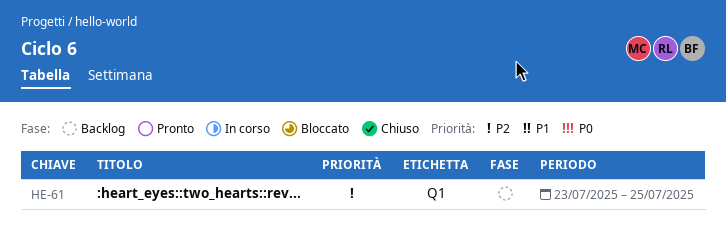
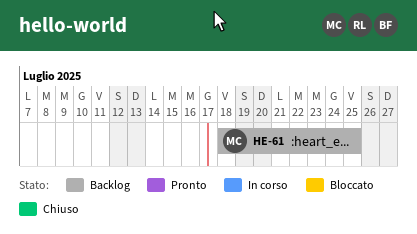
HE-61, start: Jul 23 -> Jul 18

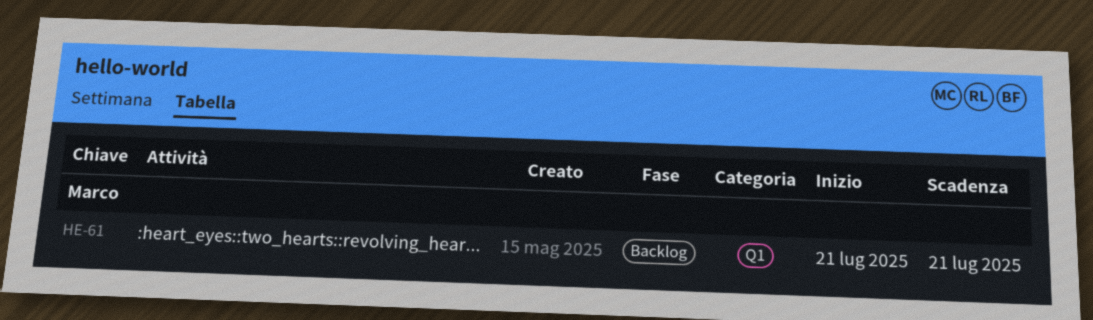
HE-61, start: Jul 18 -> Jul 21
HE-61, due: Jul 25 -> Jul 21

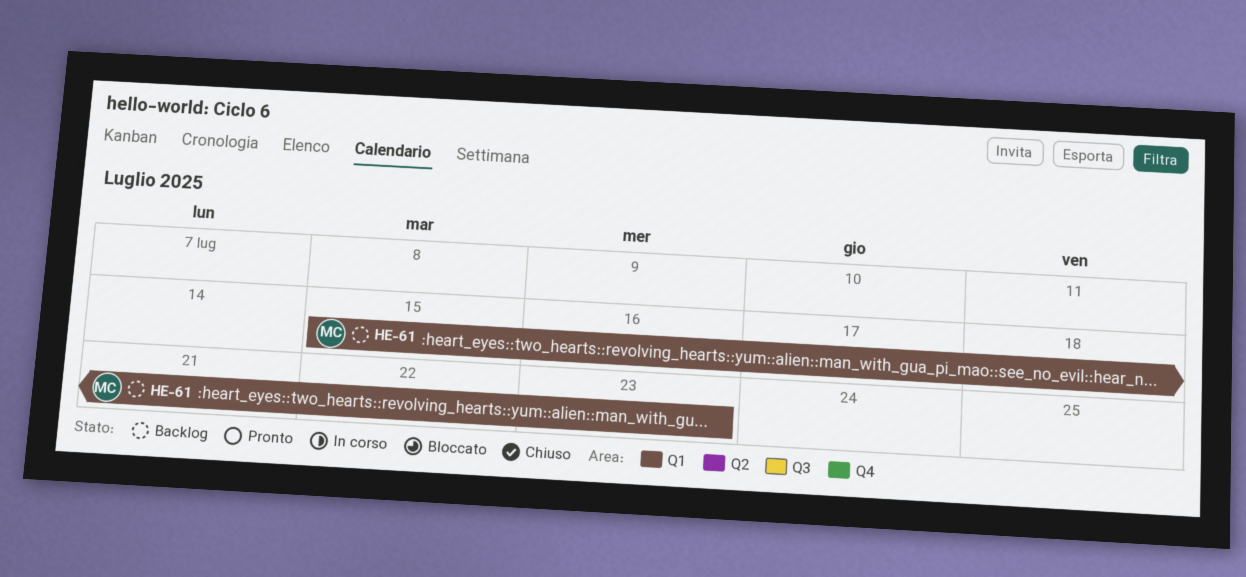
HE-61, start: Jul 21 -> Jul 15
HE-61, due: Jul 21 -> Jul 23

